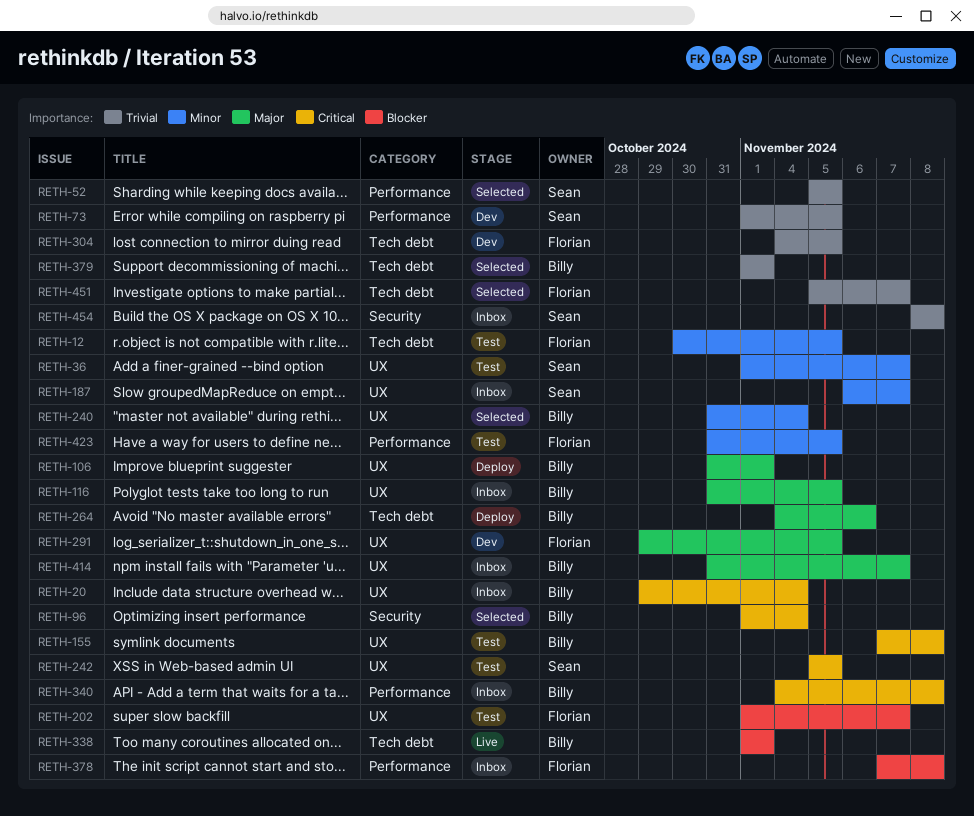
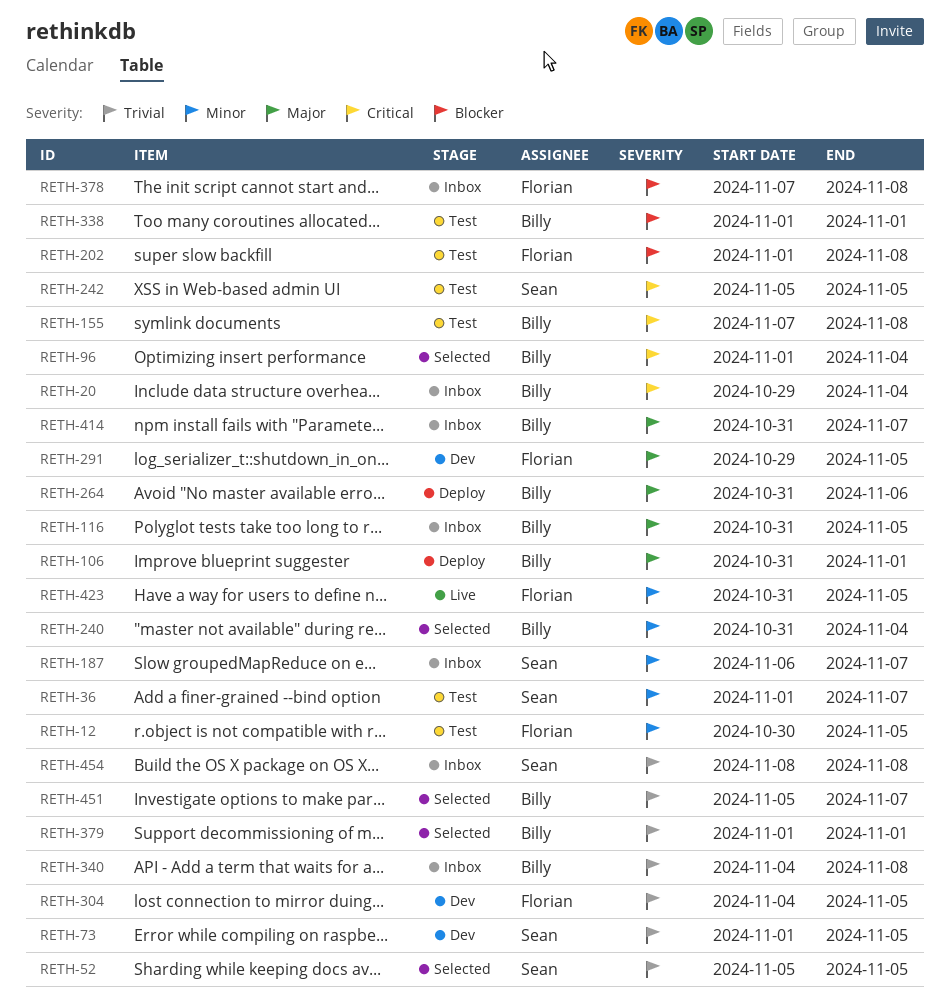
RETH-202, due: Nov 7 -> Nov 8
RETH-264, start: Nov 4 -> Oct 31
RETH-338, status: Live -> Test
RETH-340, priority: Critical -> Trivial
RETH-423, status: Test -> Live
RETH-451, owner: Florian -> Billy

